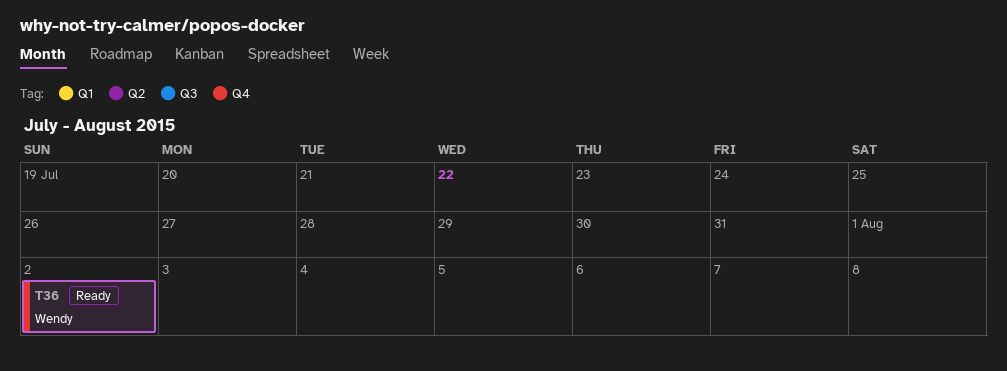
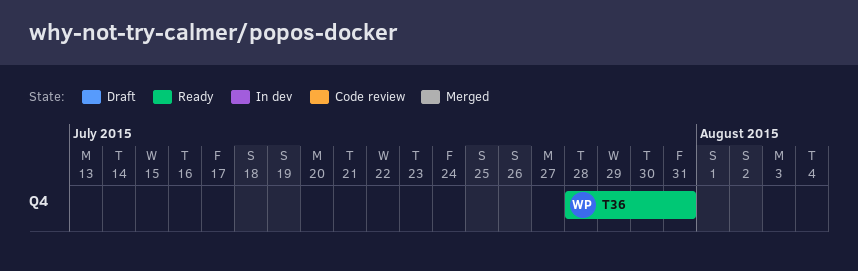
T36, due: Aug 2 -> Jul 31

